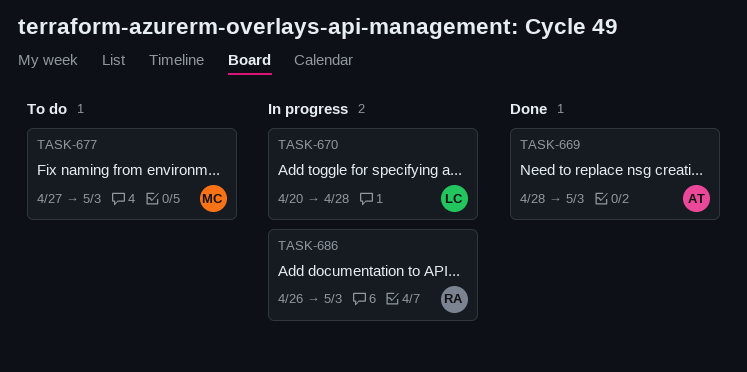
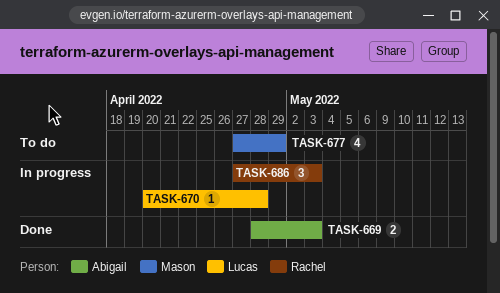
TASK-677, due: May 3 -> Apr 29
TASK-686, start: Apr 26 -> Apr 27

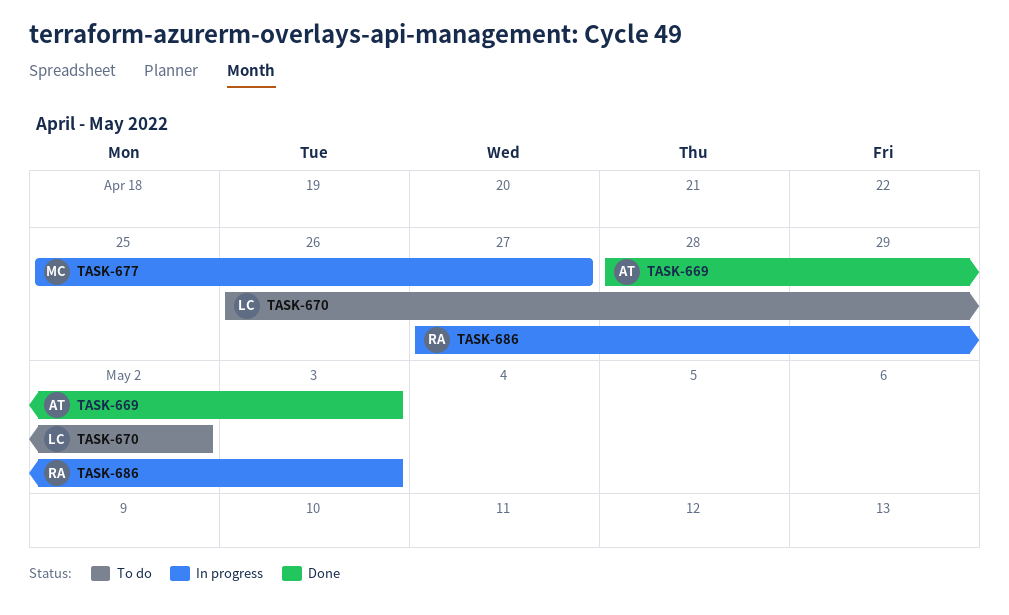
TASK-670, status: In progress -> To do
TASK-670, start: Apr 20 -> Apr 26
TASK-670, due: Apr 28 -> May 2
TASK-677, status: To do -> In progress
TASK-677, start: Apr 27 -> Apr 25
TASK-677, due: Apr 29 -> Apr 27

